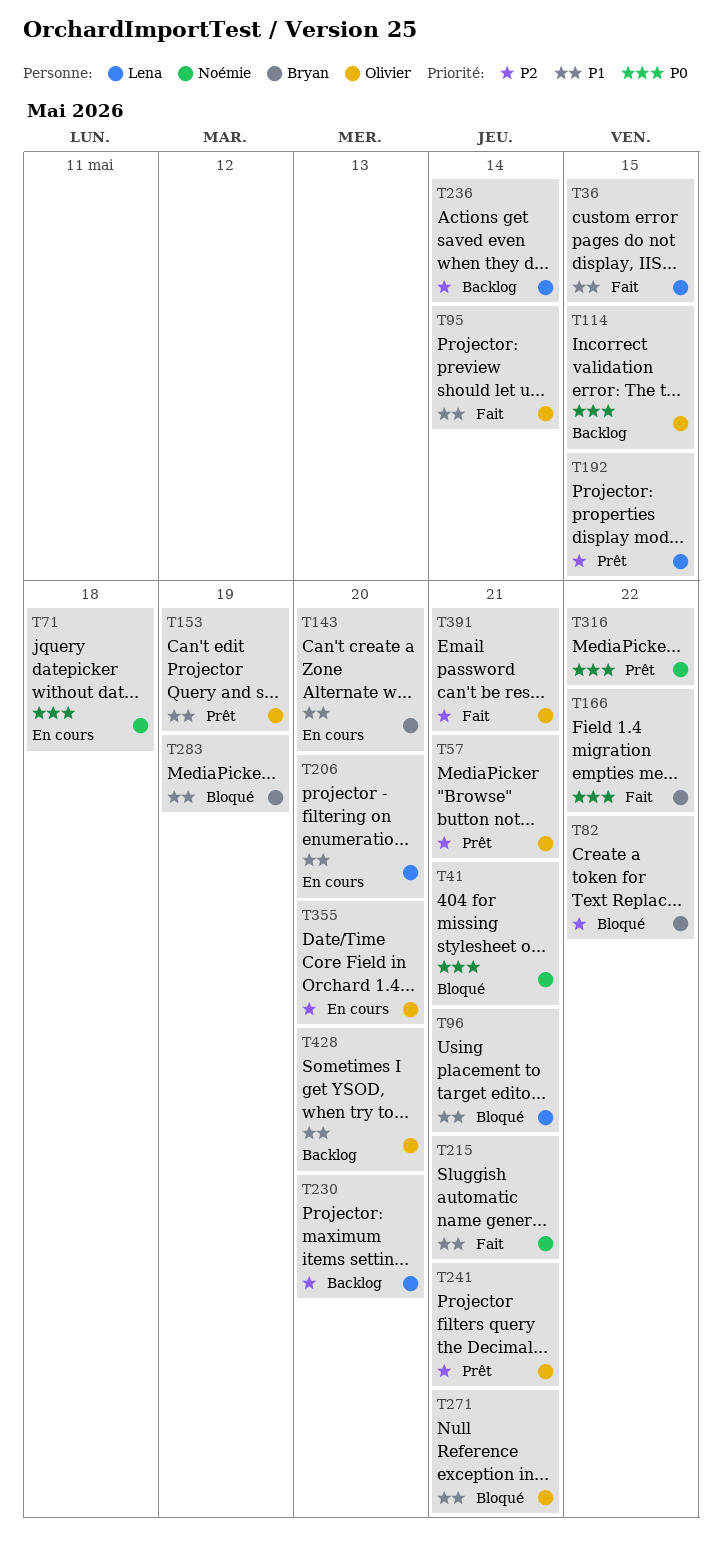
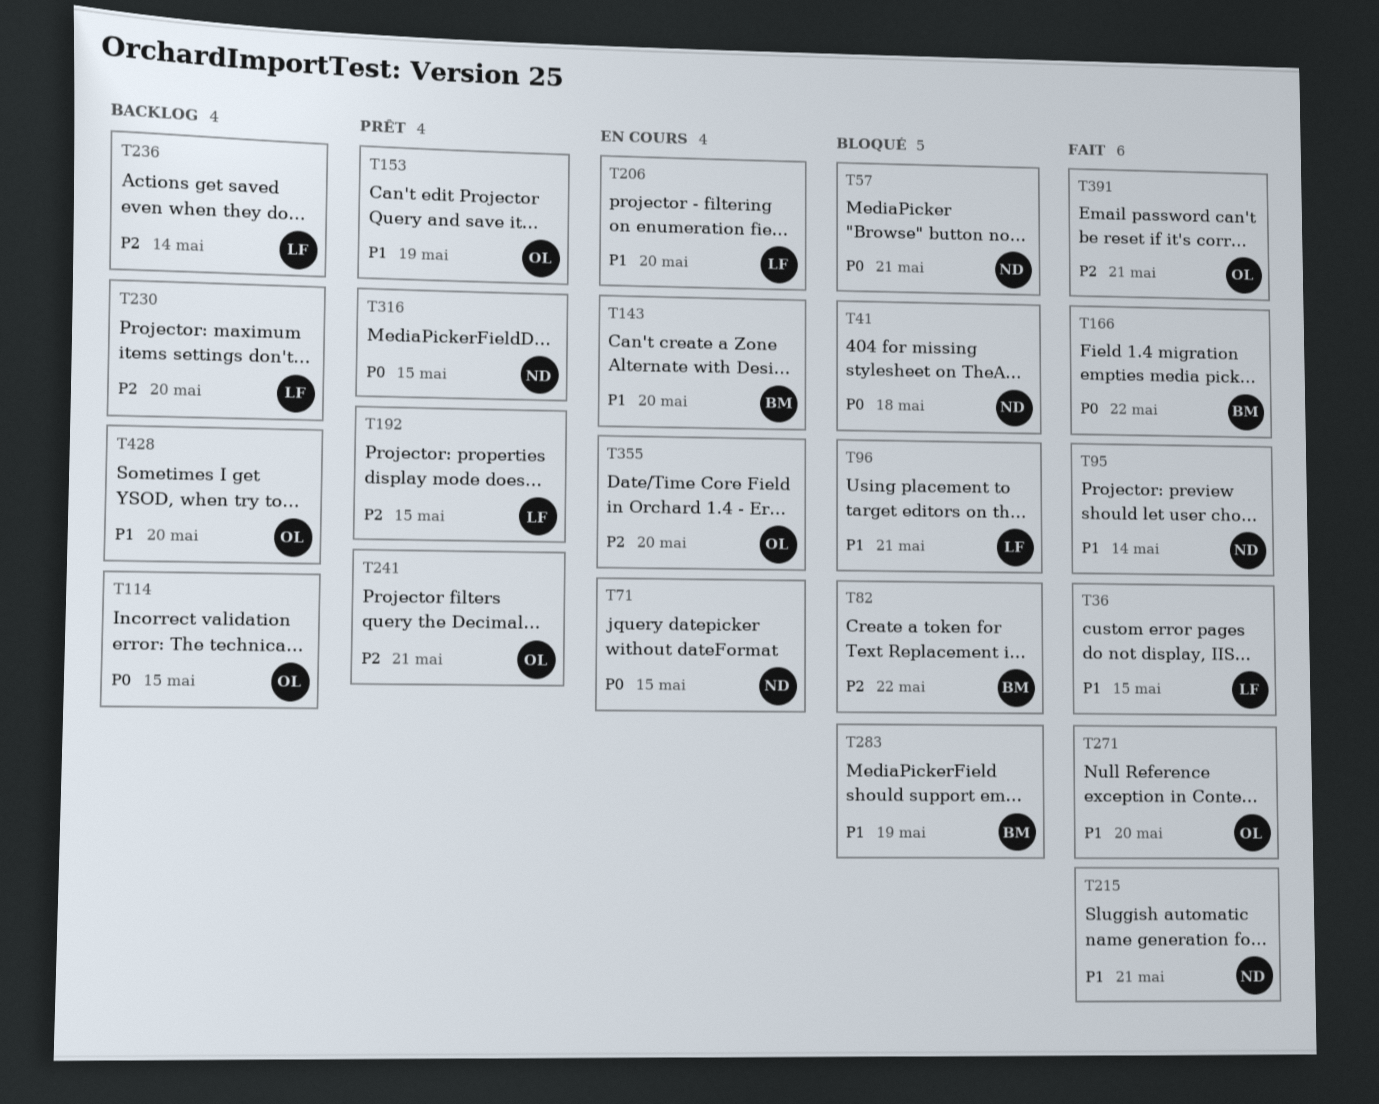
T41, due: May 21 -> May 18
T57, status: Prêt -> Bloqué
T57, owner: Olivier -> Noémie
T57, priority: P2 -> P0
T71, due: May 18 -> May 15
T95, owner: Olivier -> Noémie
T271, status: Bloqué -> Fait
T271, due: May 21 -> May 20
T316, due: May 22 -> May 15

